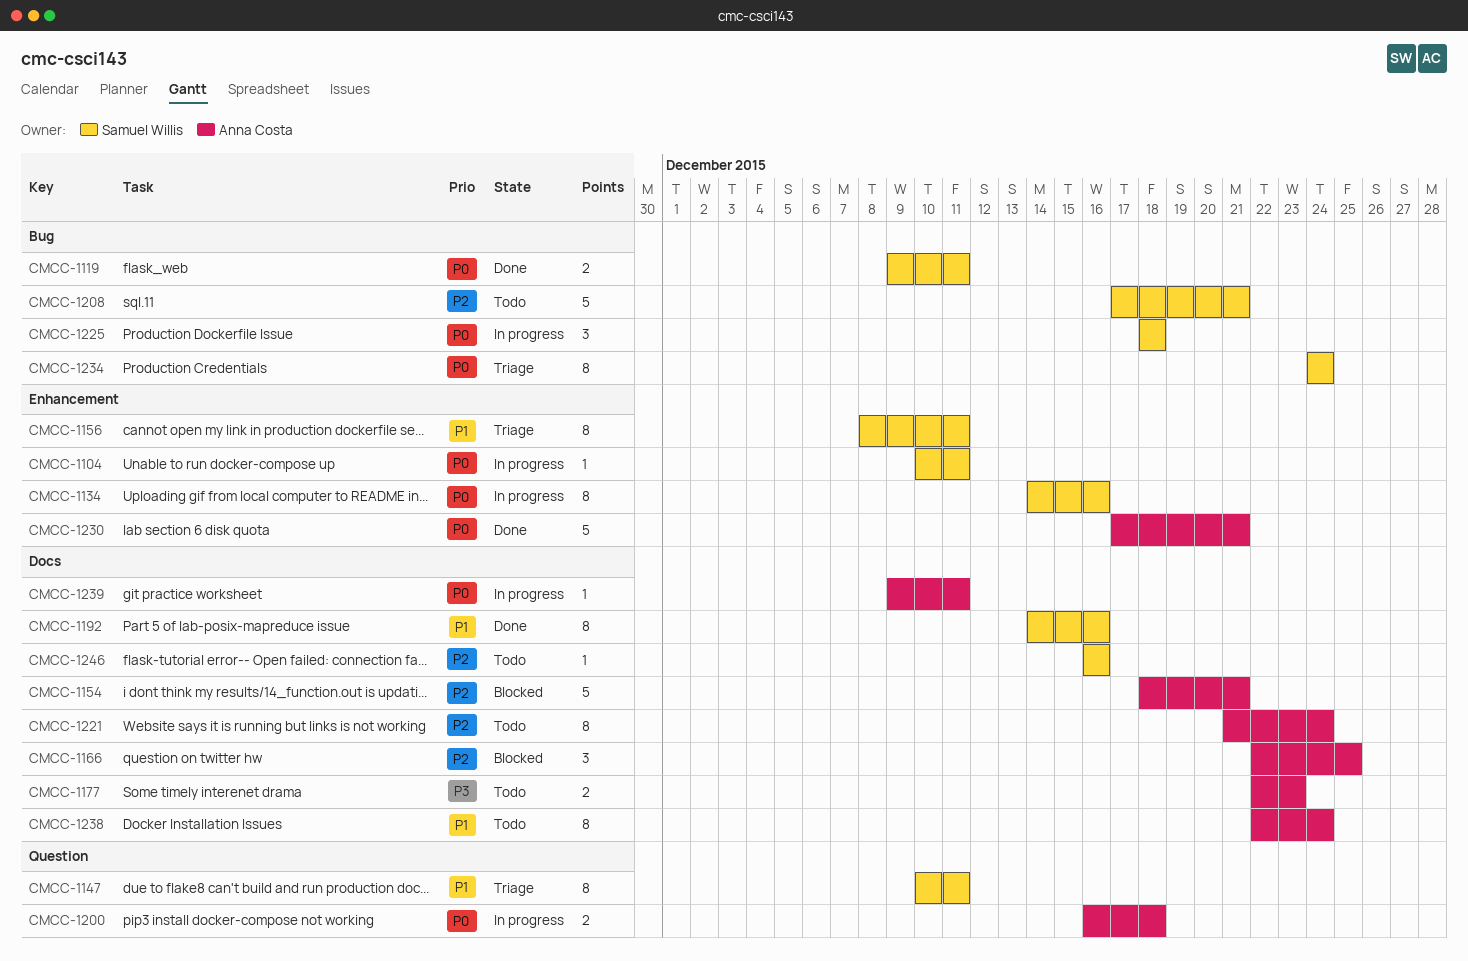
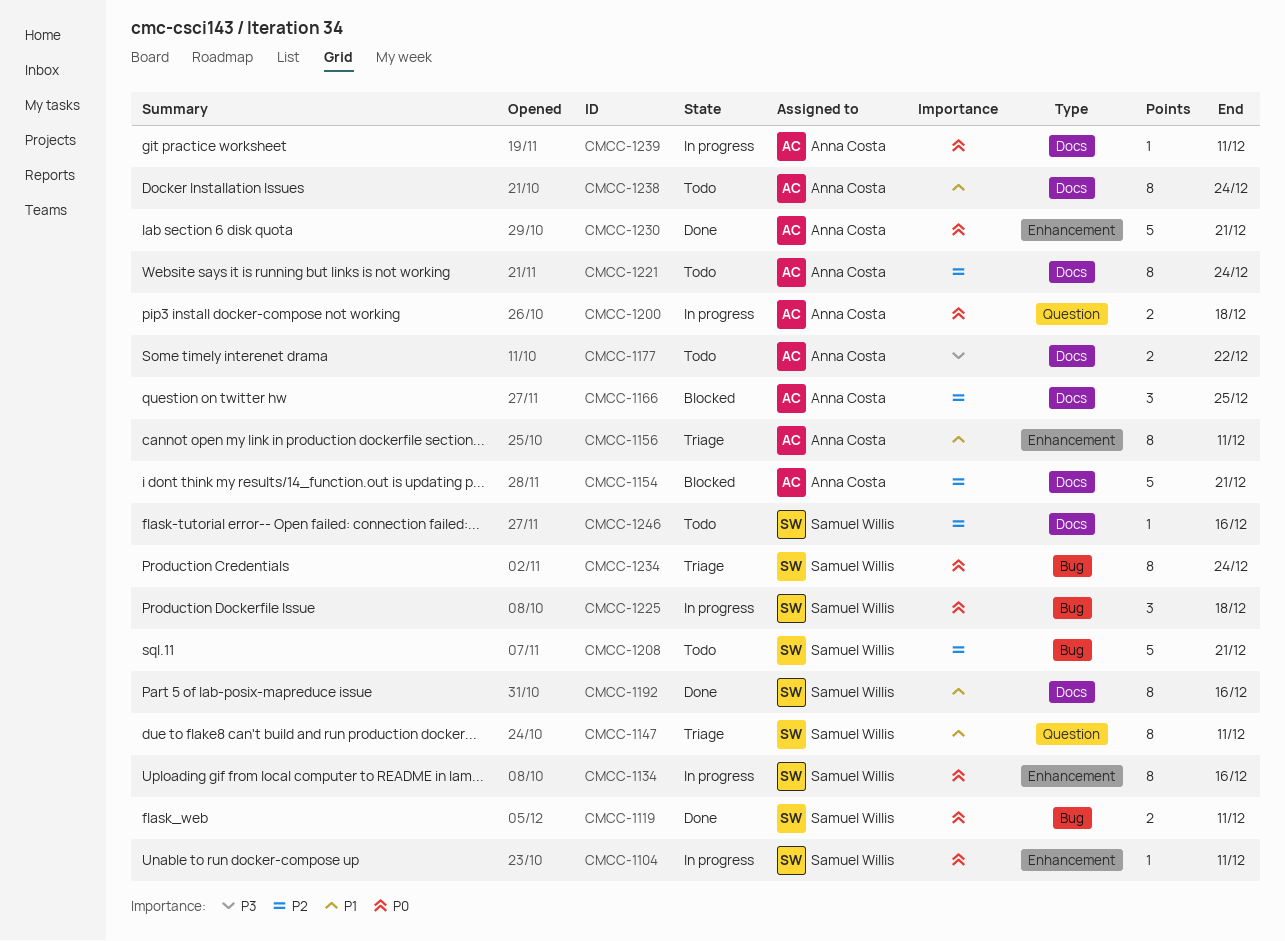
CMCC-1156, owner: Samuel Willis -> Anna Costa
CMCC-1177, due: Dec 23 -> Dec 22

